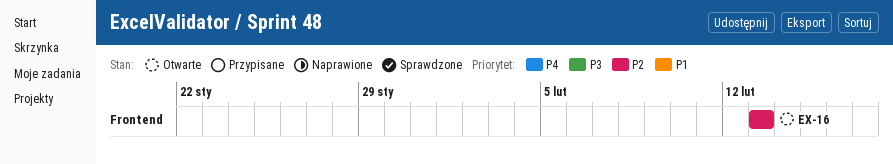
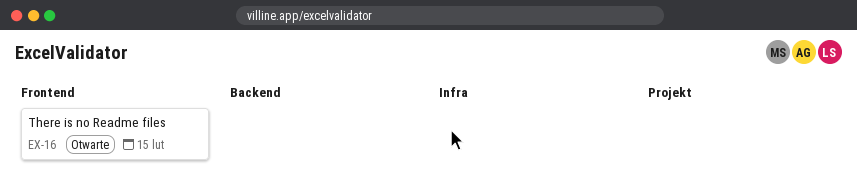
EX-16, due: Feb 13 -> Feb 15

